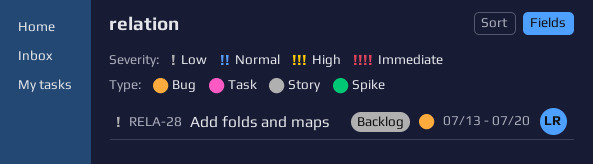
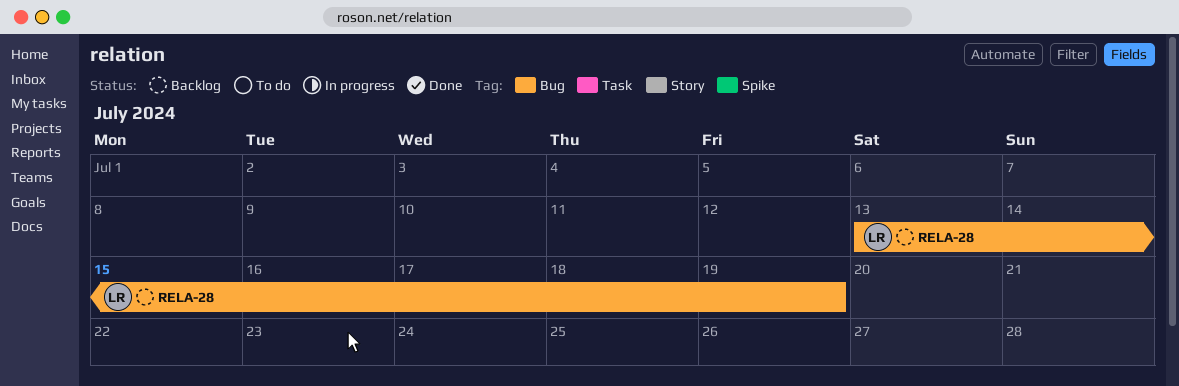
RELA-28, due: Jul 20 -> Jul 19

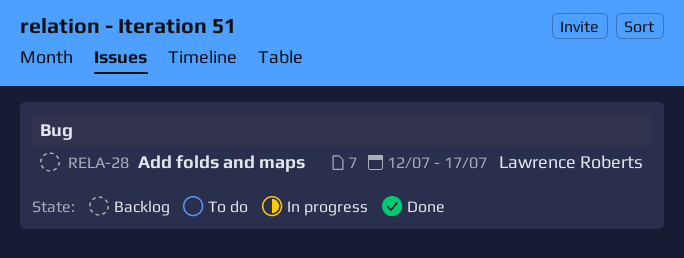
RELA-28, start: Jul 13 -> Jul 12
RELA-28, due: Jul 19 -> Jul 17

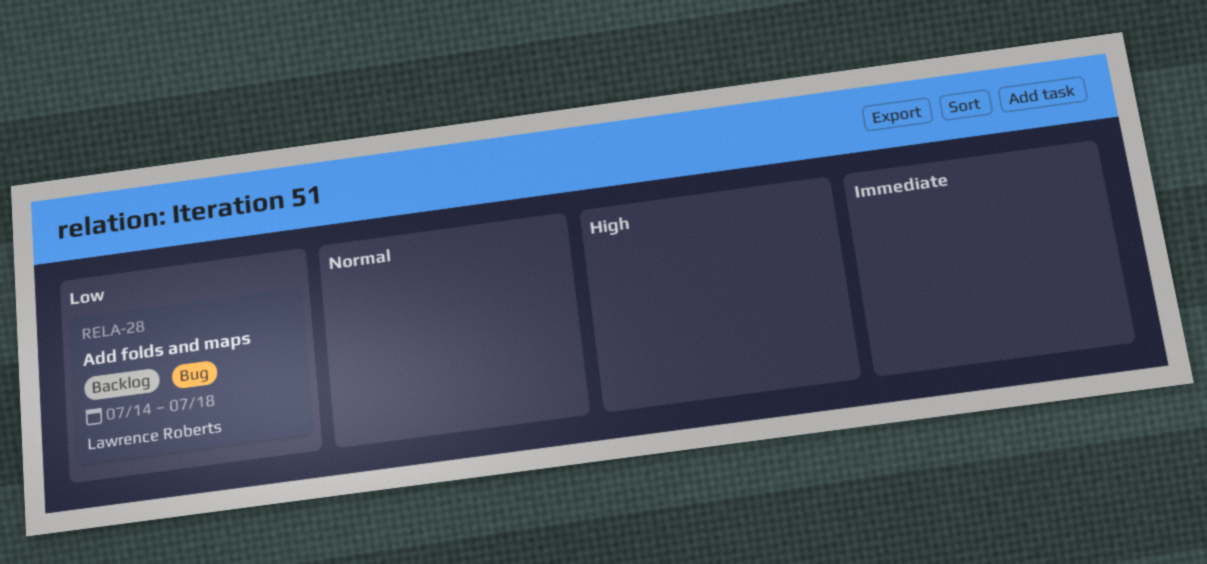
RELA-28, start: Jul 12 -> Jul 14
RELA-28, due: Jul 17 -> Jul 18

